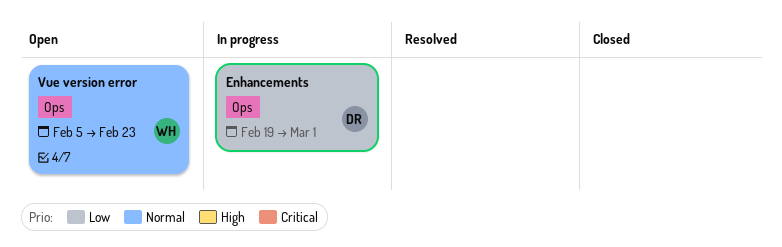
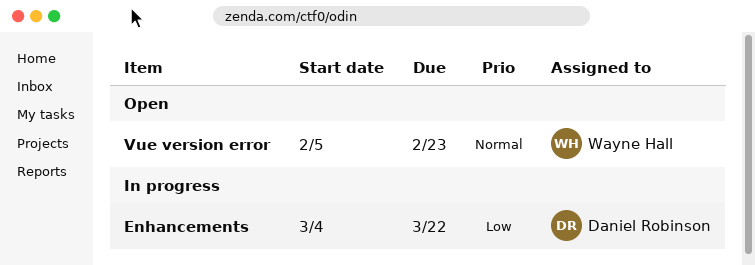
Enhancements, start: Feb 19 -> Mar 4
Enhancements, due: Mar 1 -> Mar 22

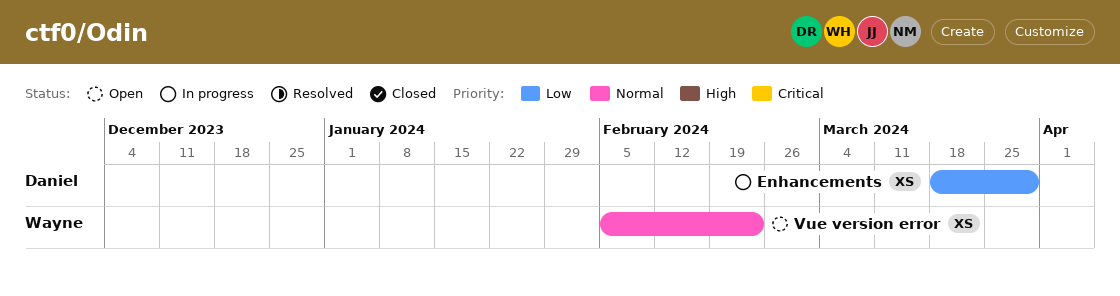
Enhancements, start: Mar 4 -> Mar 18
Enhancements, due: Mar 22 -> Mar 29

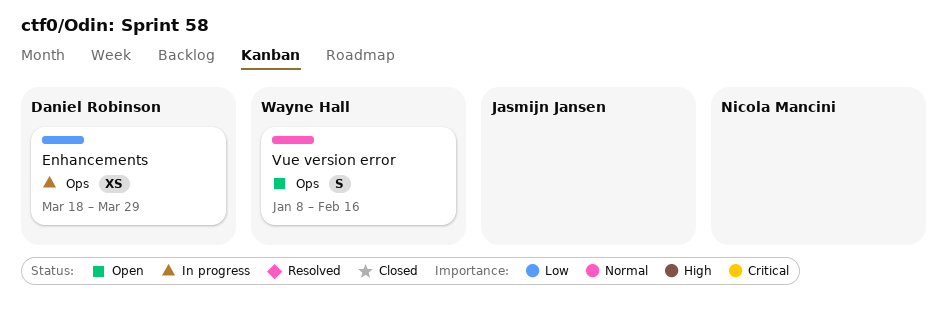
Vue version error, estimate: XS -> S
Vue version error, start: Feb 5 -> Jan 8
Vue version error, due: Feb 23 -> Feb 16

